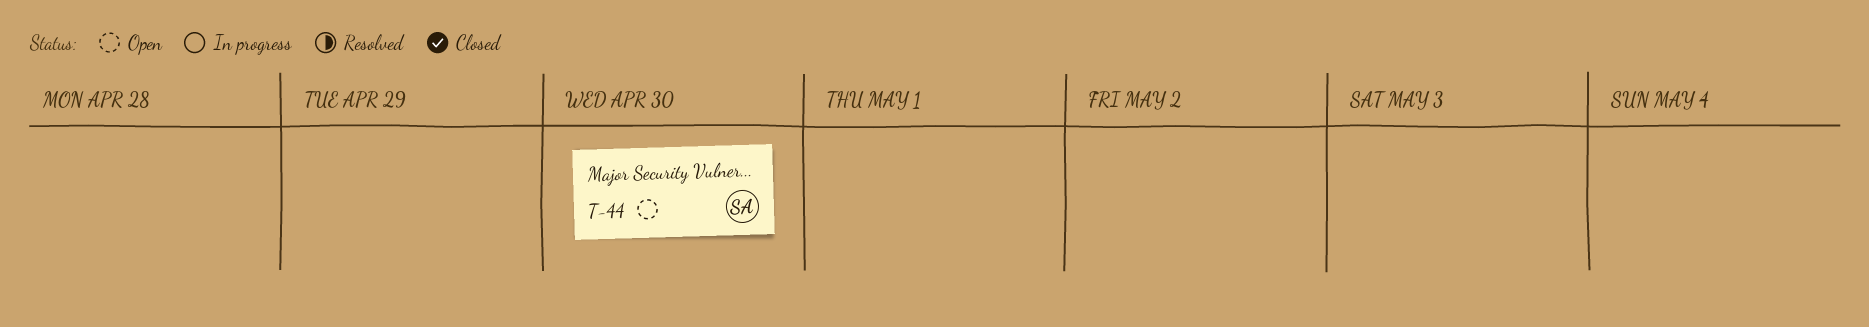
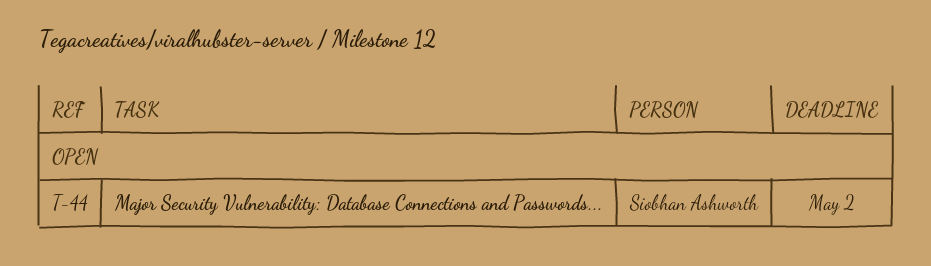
T-44, due: Apr 30 -> May 2

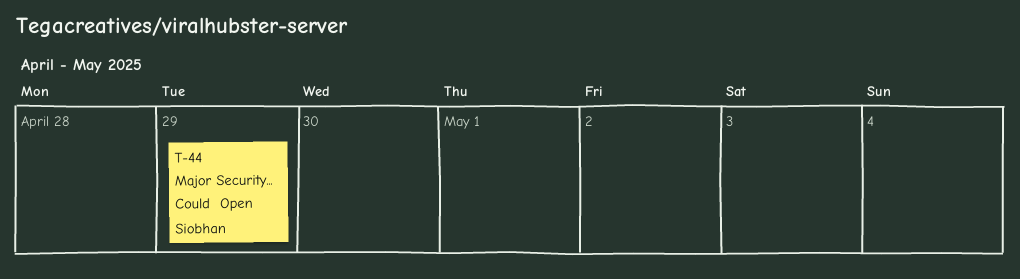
T-44, due: May 2 -> Apr 29

